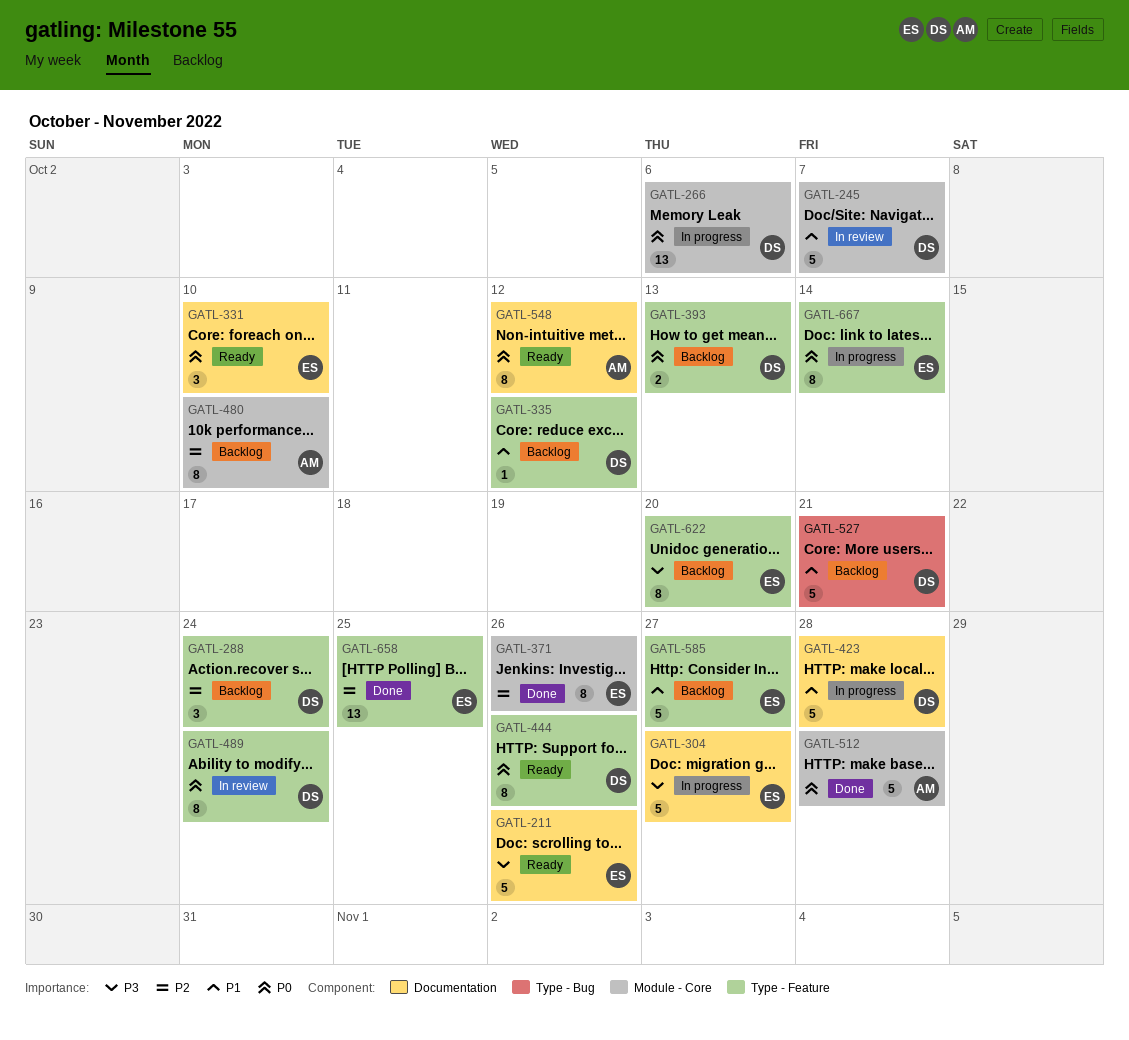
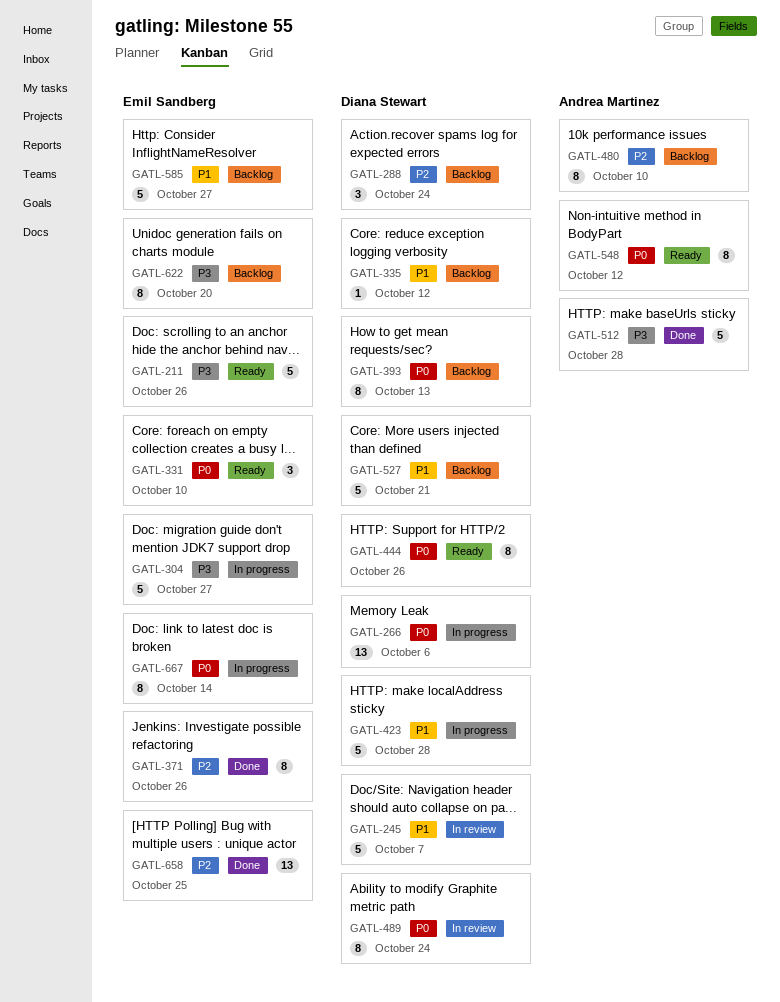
GATL-393, estimate: 2 -> 8
GATL-512, priority: P0 -> P3

